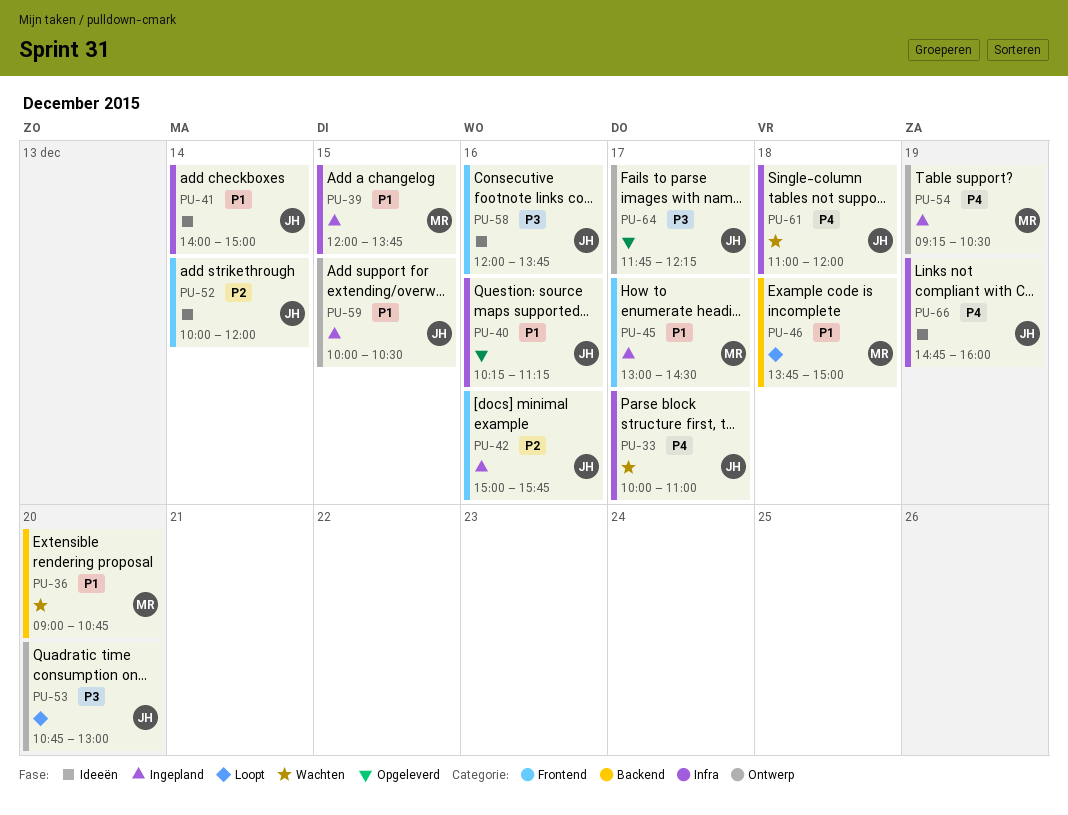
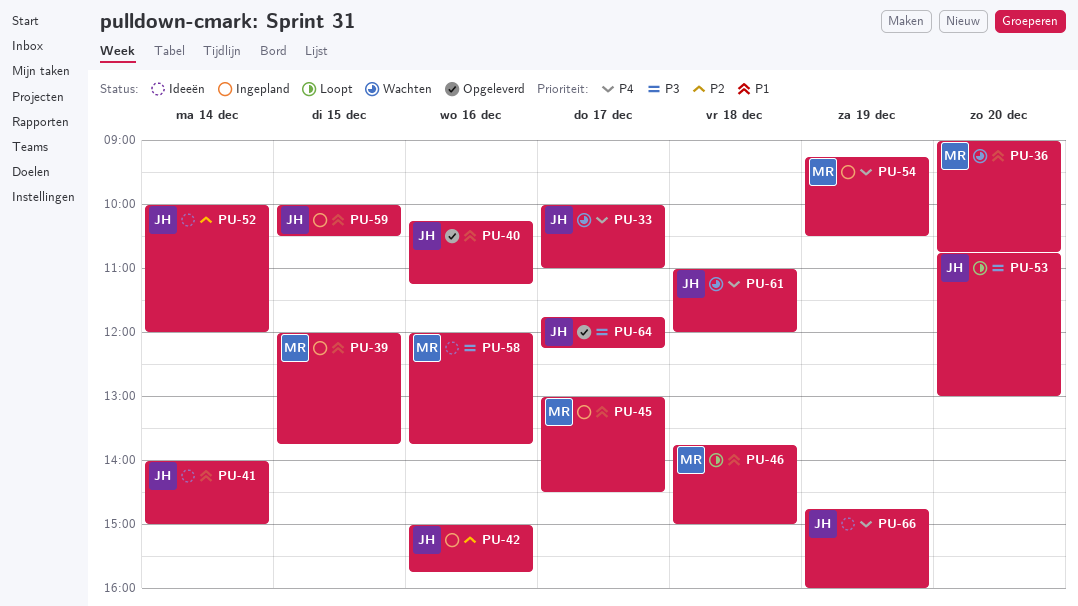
PU-58, owner: JH -> MR

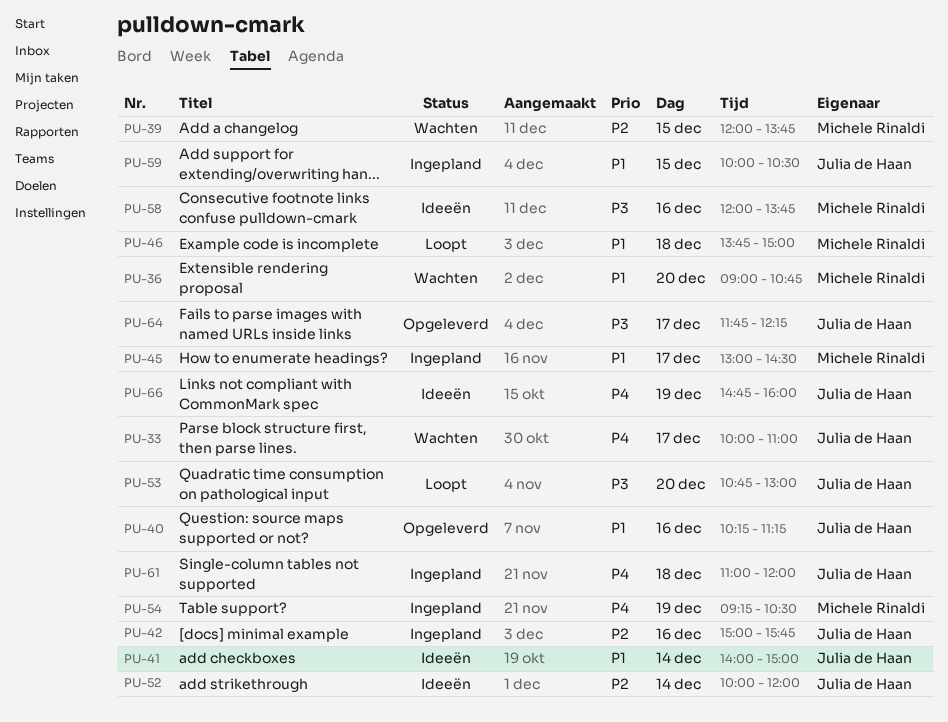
PU-39, status: Ingepland -> Wachten
PU-39, priority: P1 -> P2
PU-61, status: Wachten -> Ingepland

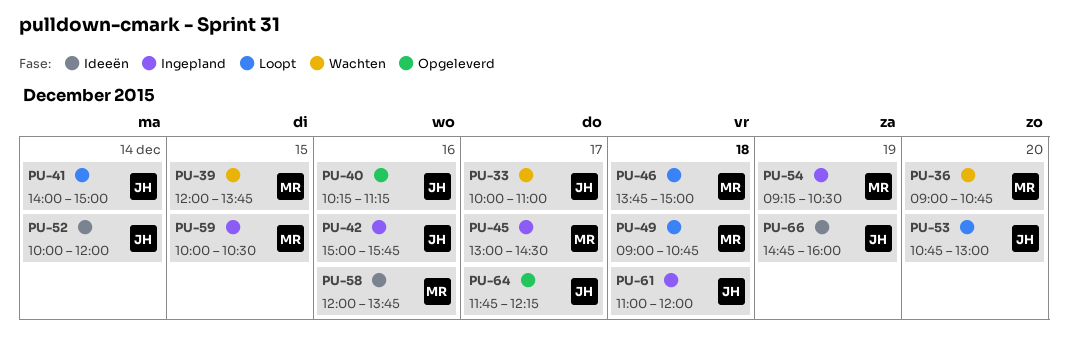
PU-41, status: Ideeën -> Loopt
PU-49: none -> present
PU-59, owner: Julia de Haan -> Michele Rinaldi

